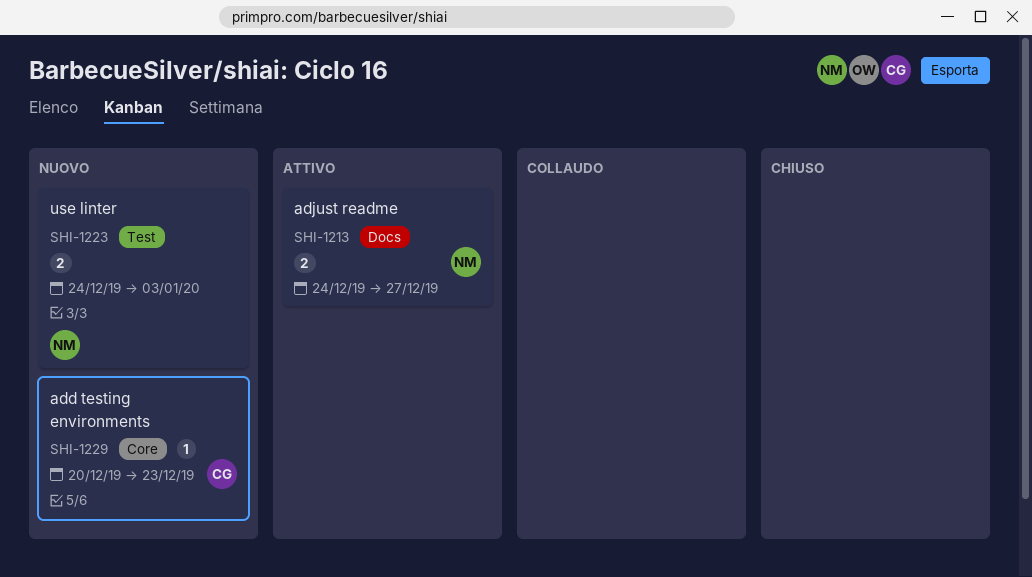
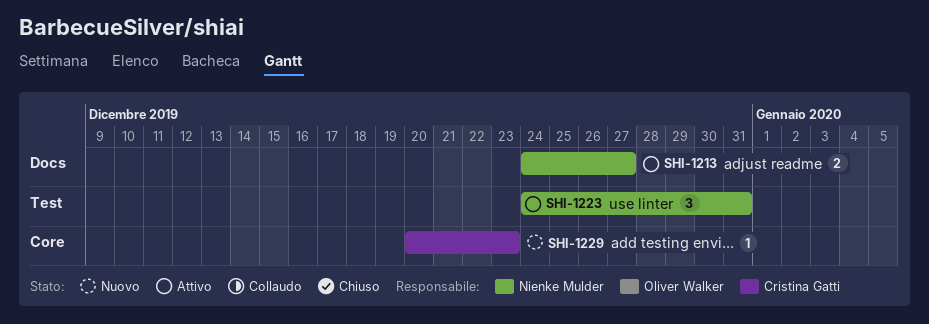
SHI-1223, status: Nuovo -> Attivo
SHI-1223, estimate: 2 -> 3
SHI-1223, due: Jan 3 -> Dec 31

